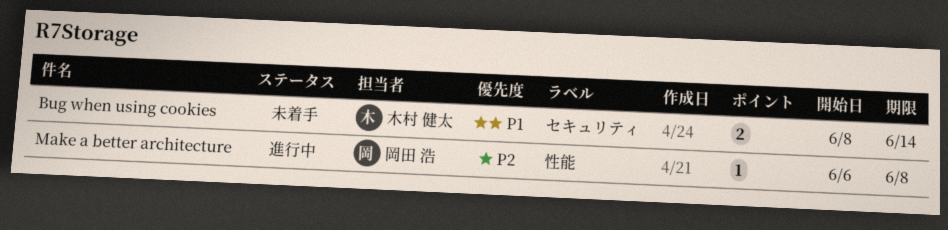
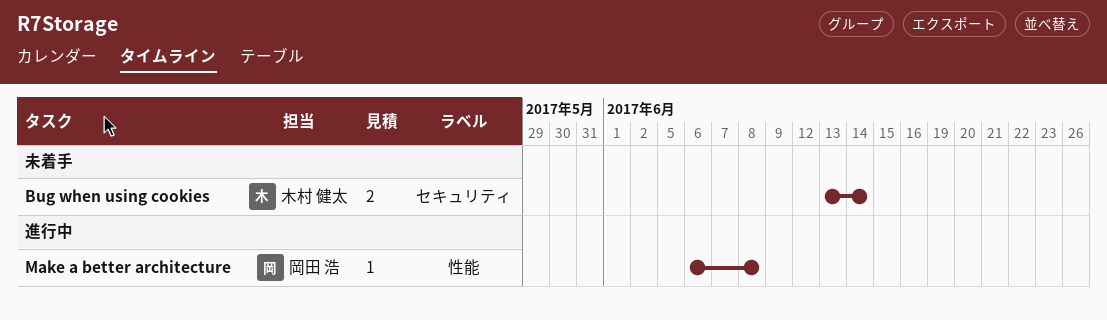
Bug when using cookies, start: Jun 8 -> Jun 13

